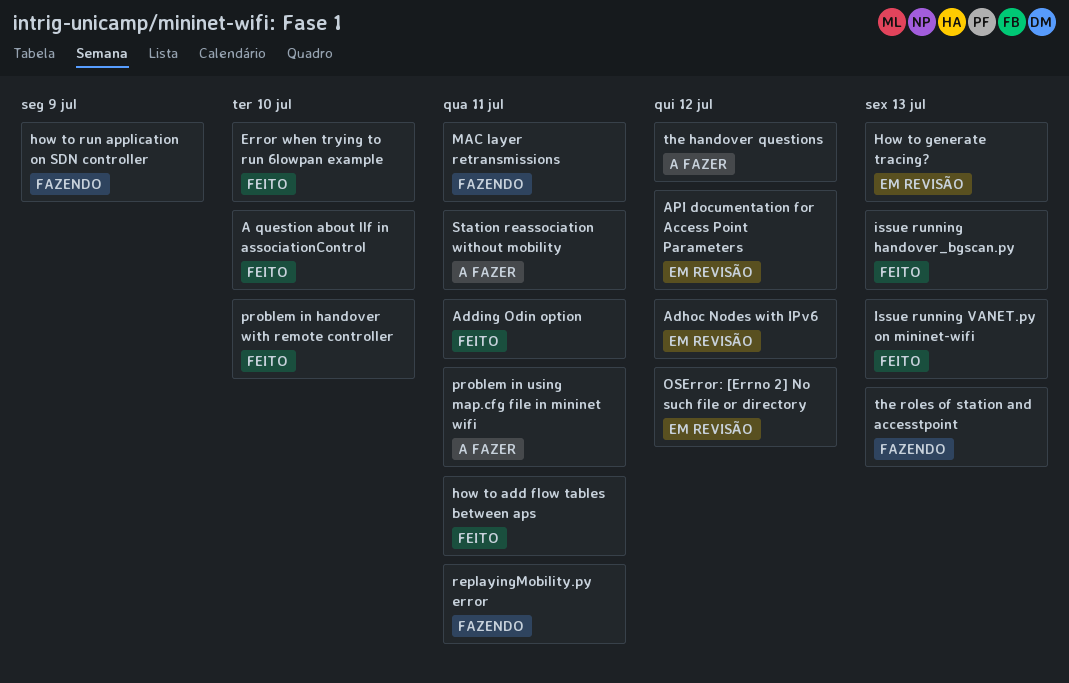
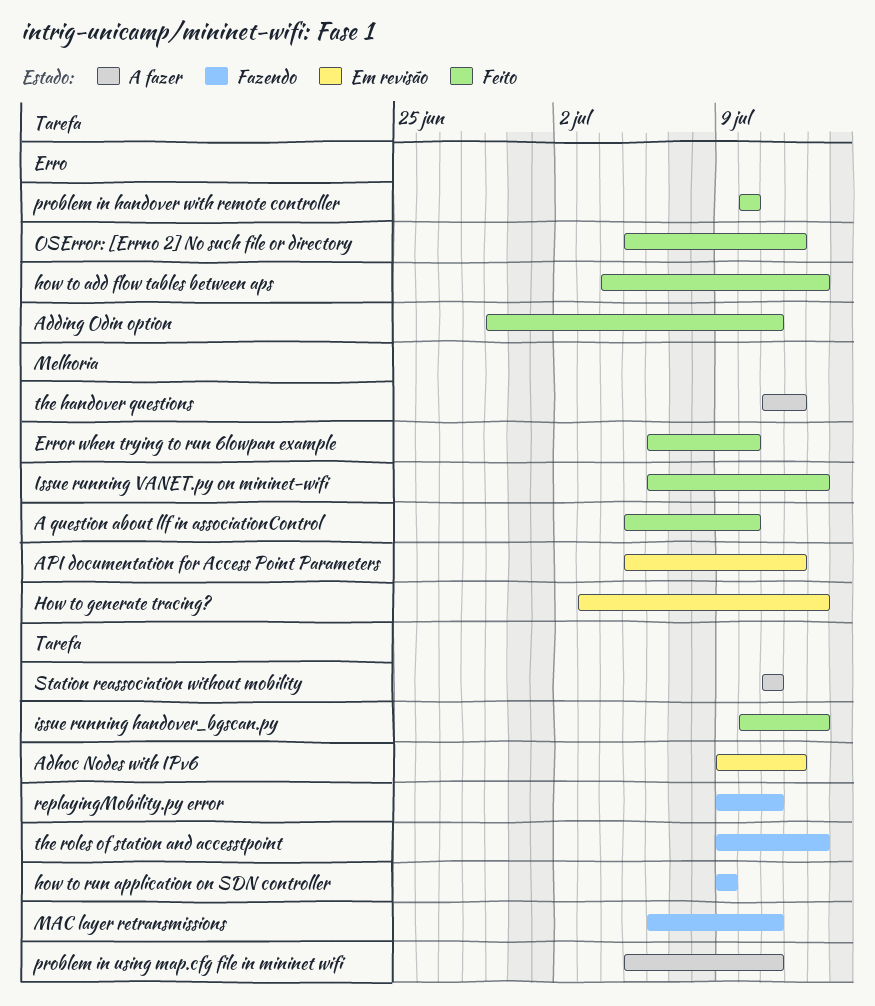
how to add flow tables between aps, due: Jul 11 -> Jul 13
OSError: [Errno 2] No such file or directory, status: Em revisão -> Feito

